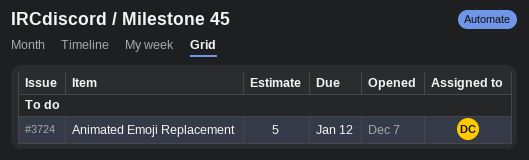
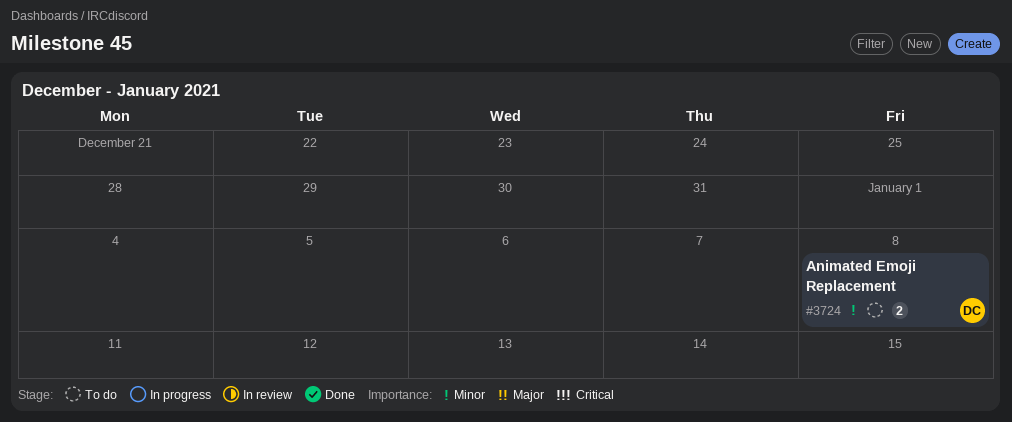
#3724, estimate: 5 -> 2
#3724, due: Jan 12 -> Jan 8

